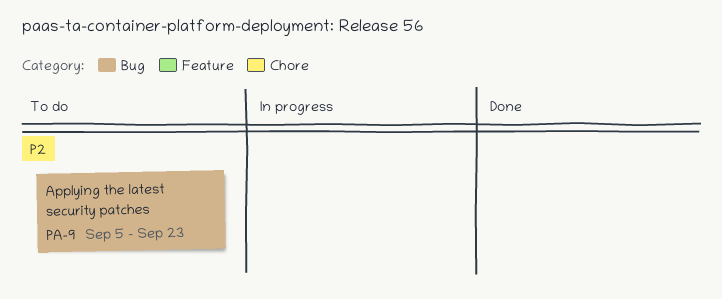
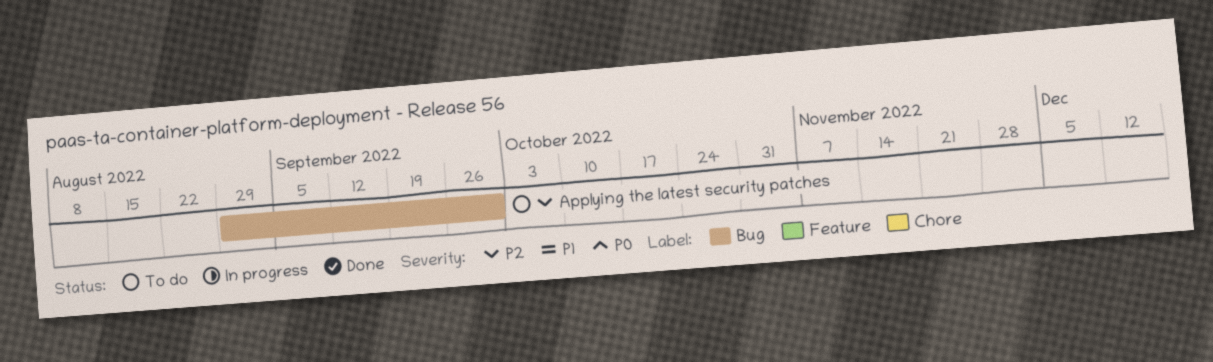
Applying the latest security patches, start: Sep 5 -> Aug 29
Applying the latest security patches, due: Sep 23 -> Sep 30

